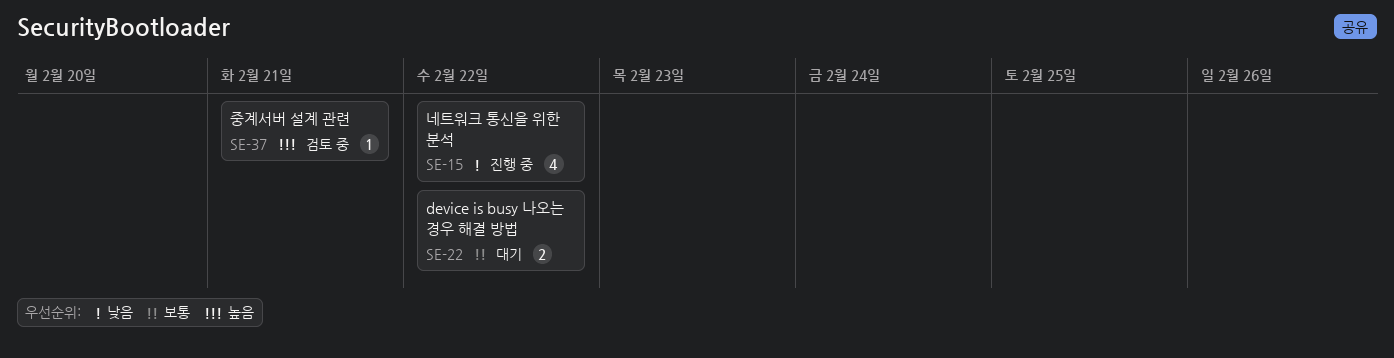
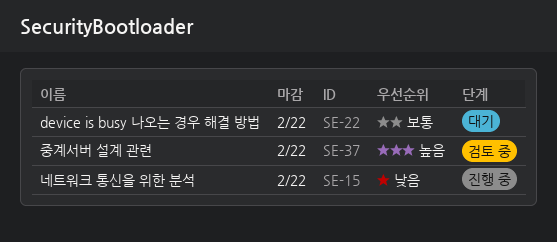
SE-37, due: Feb 21 -> Feb 22

